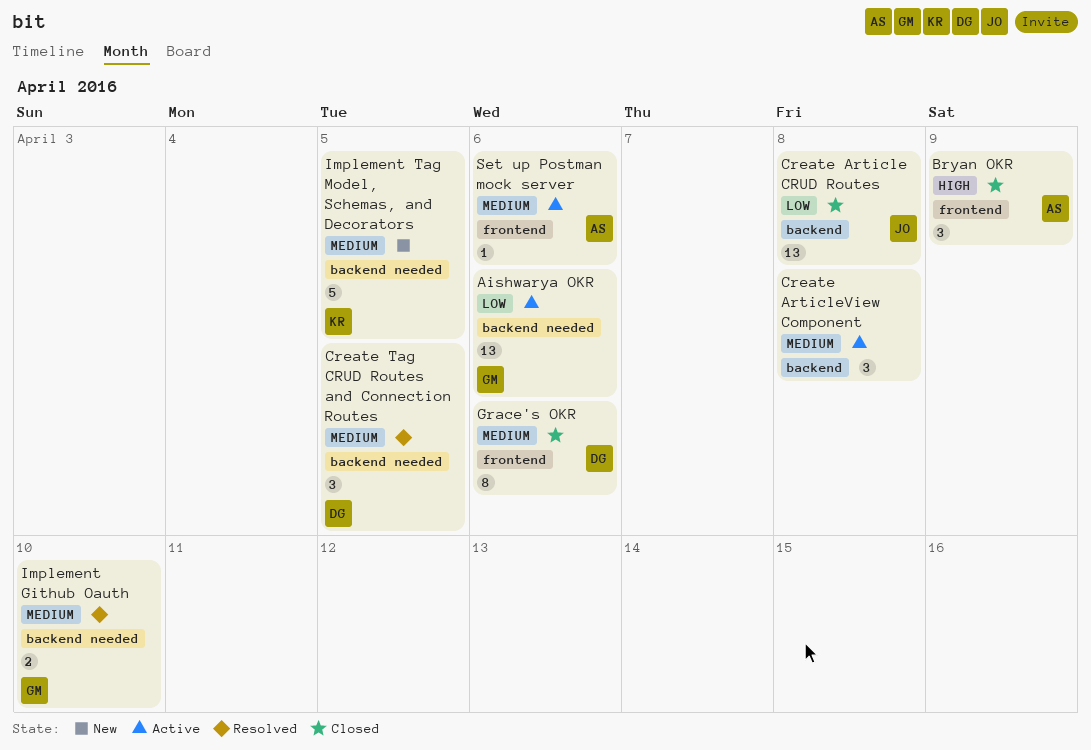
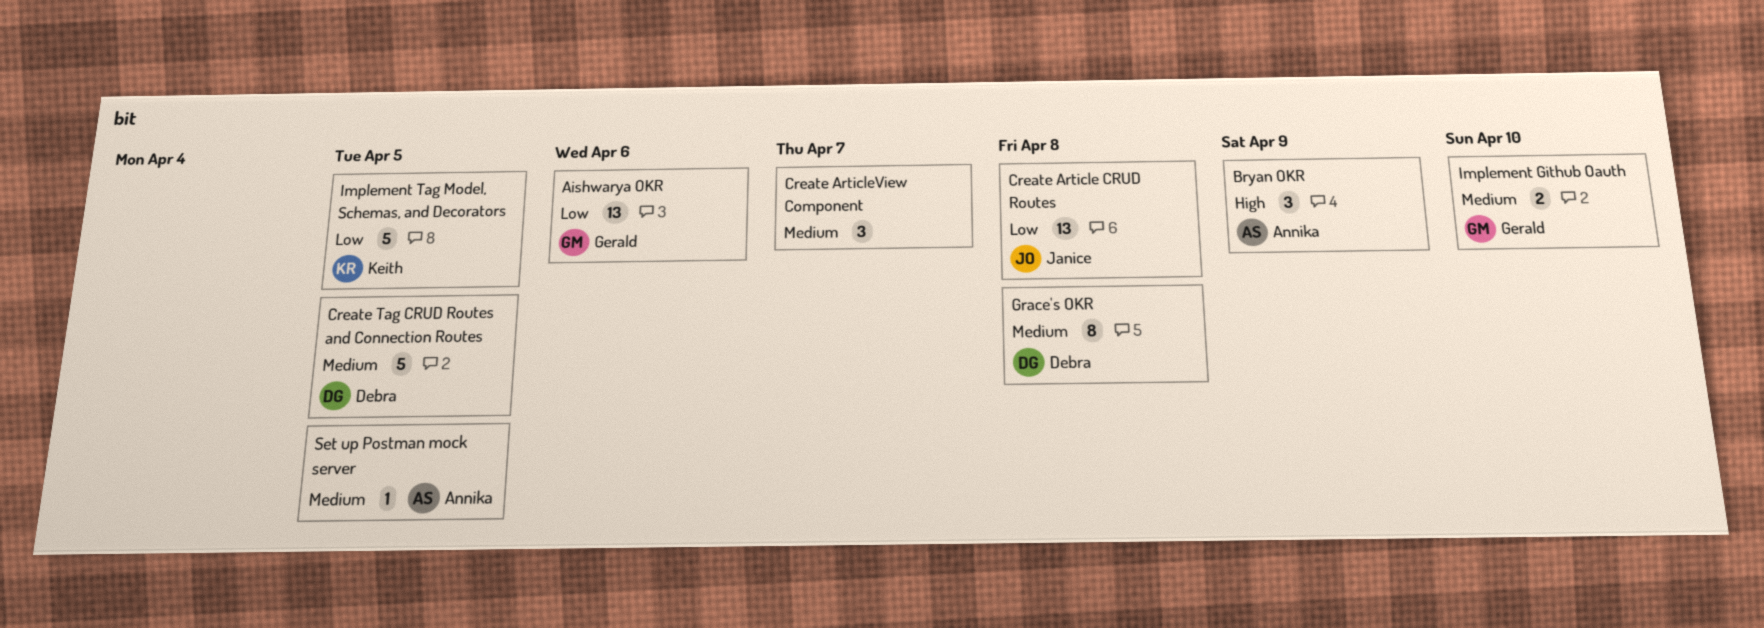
Create ArticleView Component, due: Apr 8 -> Apr 7
Create Tag CRUD Routes and Connection Routes, estimate: 3 -> 5
Grace's OKR, due: Apr 6 -> Apr 8
Implement Tag Model, Schemas, and Decorators, priority: Medium -> Low
Set up Postman mock server, due: Apr 6 -> Apr 5

